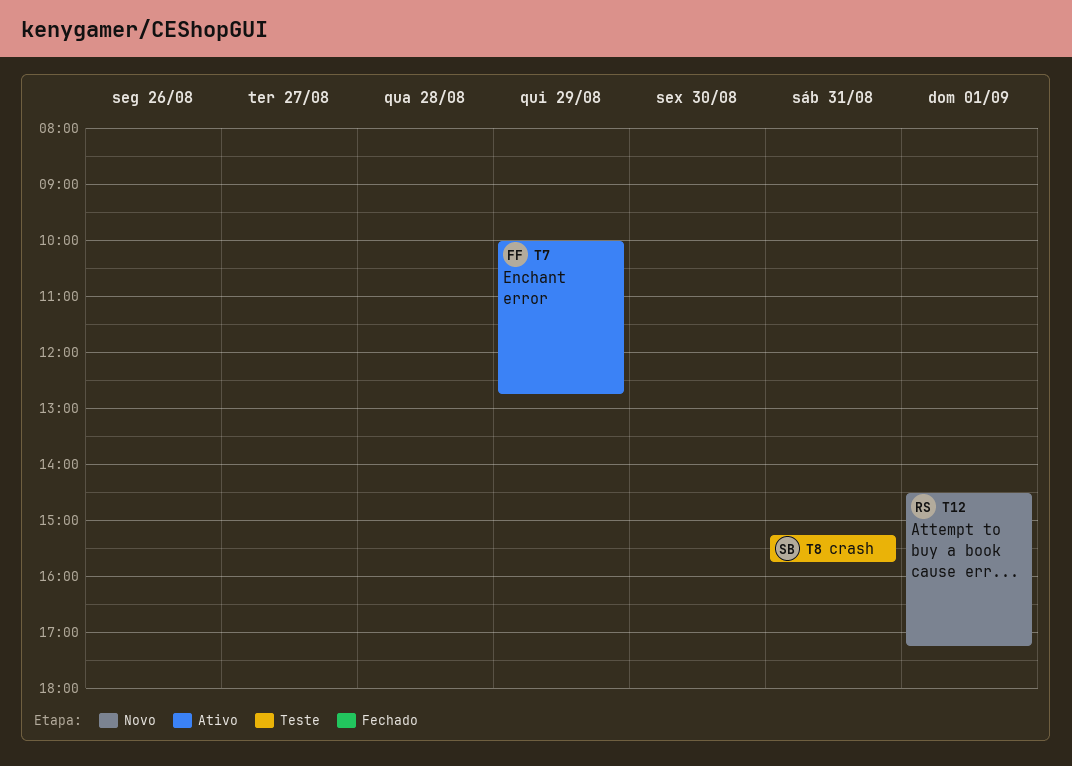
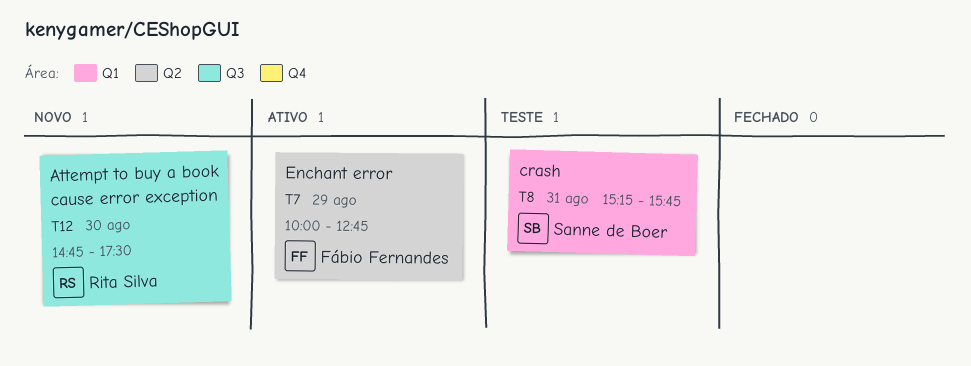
T12, day: Sep 1 -> Aug 30
T12, begins: 14:30 -> 14:45
T12, ends: 17:15 -> 17:30

